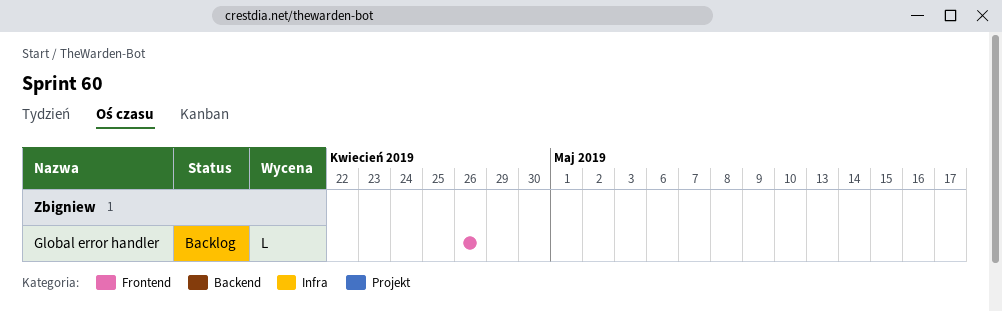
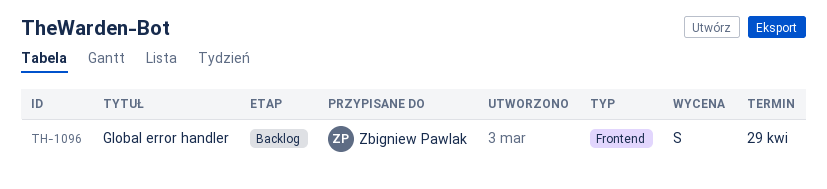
Global error handler, estimate: L -> S
Global error handler, due: Apr 26 -> Apr 29

